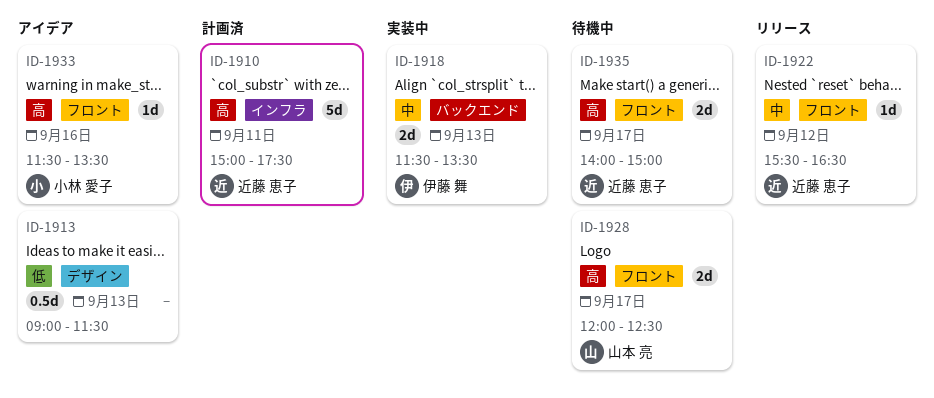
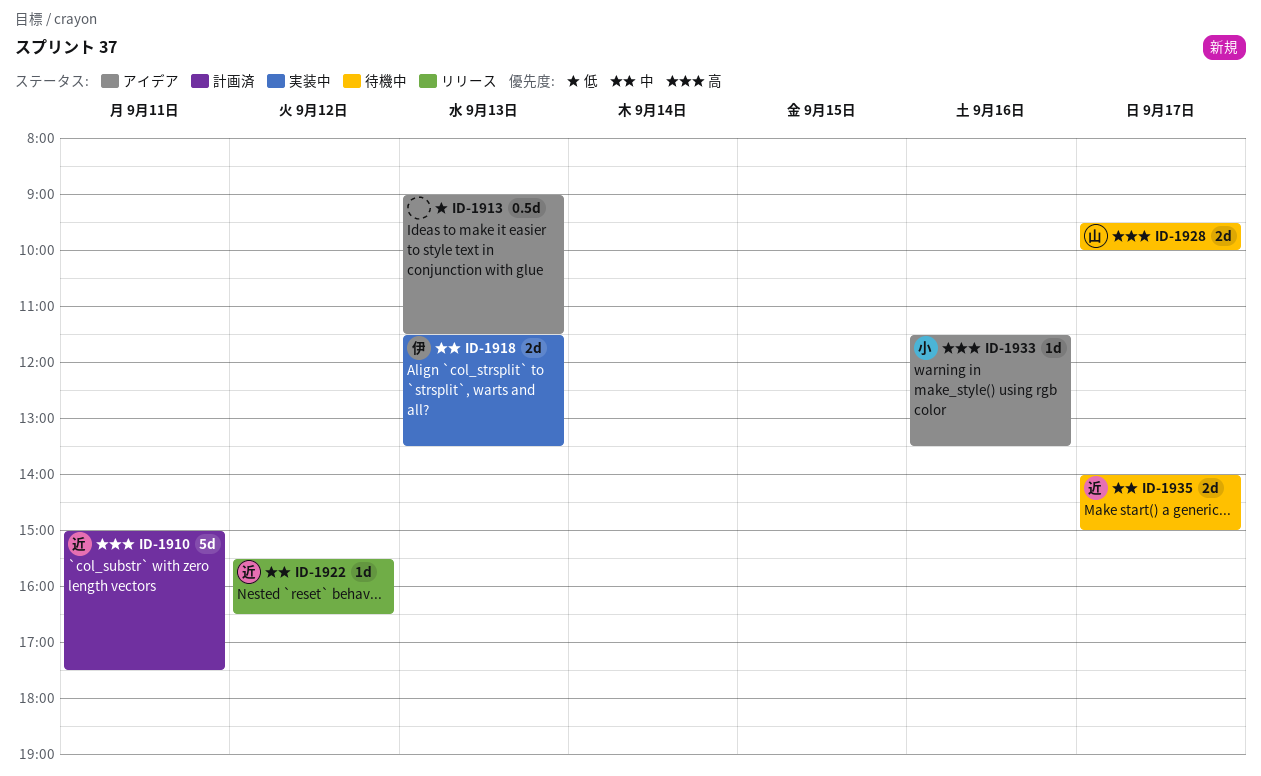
ID-1928, begins: 12:00 -> 09:30
ID-1928, ends: 12:30 -> 10:00
ID-1935, priority: 高 -> 中

